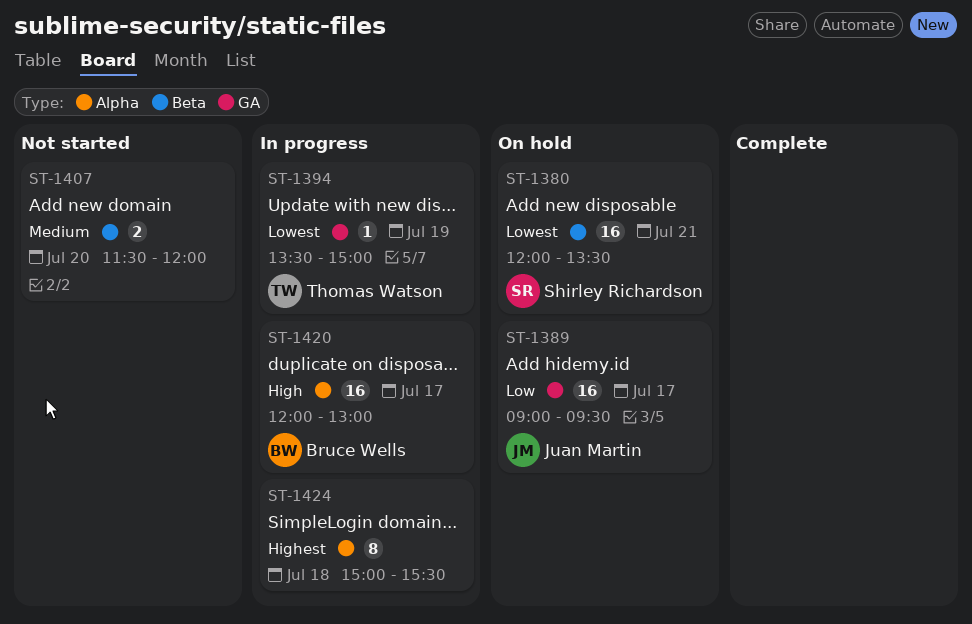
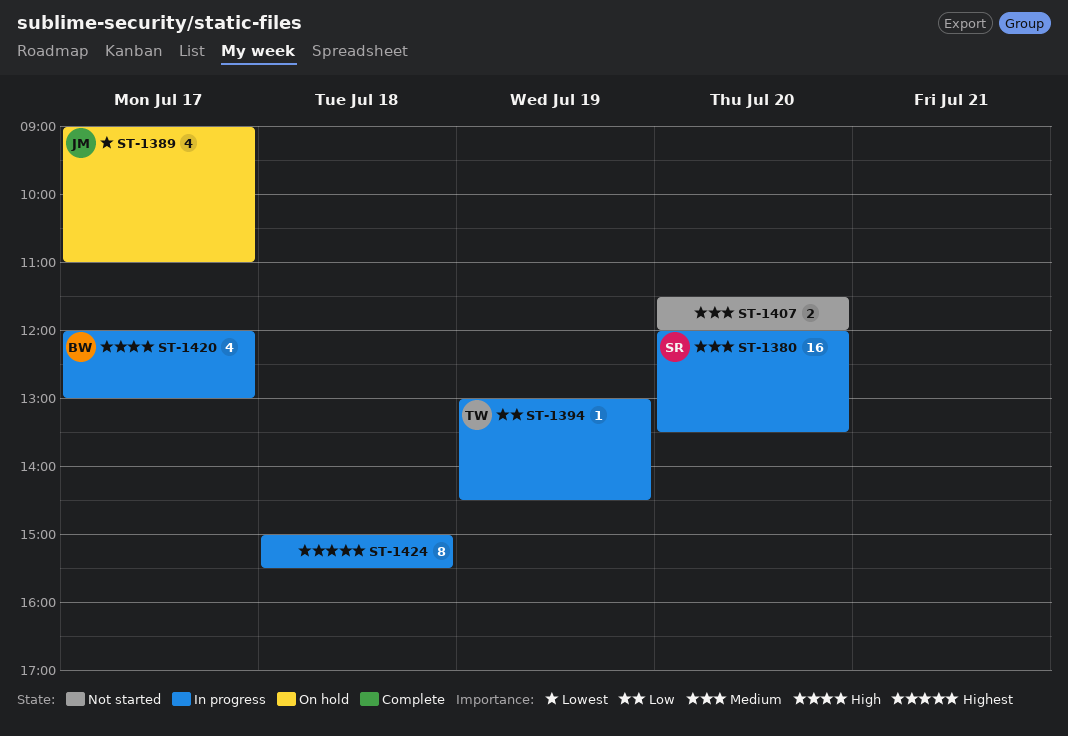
ST-1380, status: On hold -> In progress
ST-1380, priority: Lowest -> Medium
ST-1380, day: Jul 21 -> Jul 20
ST-1389, priority: Low -> Lowest
ST-1389, estimate: 16 -> 4
ST-1389, ends: 09:30 -> 11:00
ST-1394, priority: Lowest -> Low
ST-1394, begins: 13:30 -> 13:00
ST-1394, ends: 15:00 -> 14:30
ST-1420, estimate: 16 -> 4

